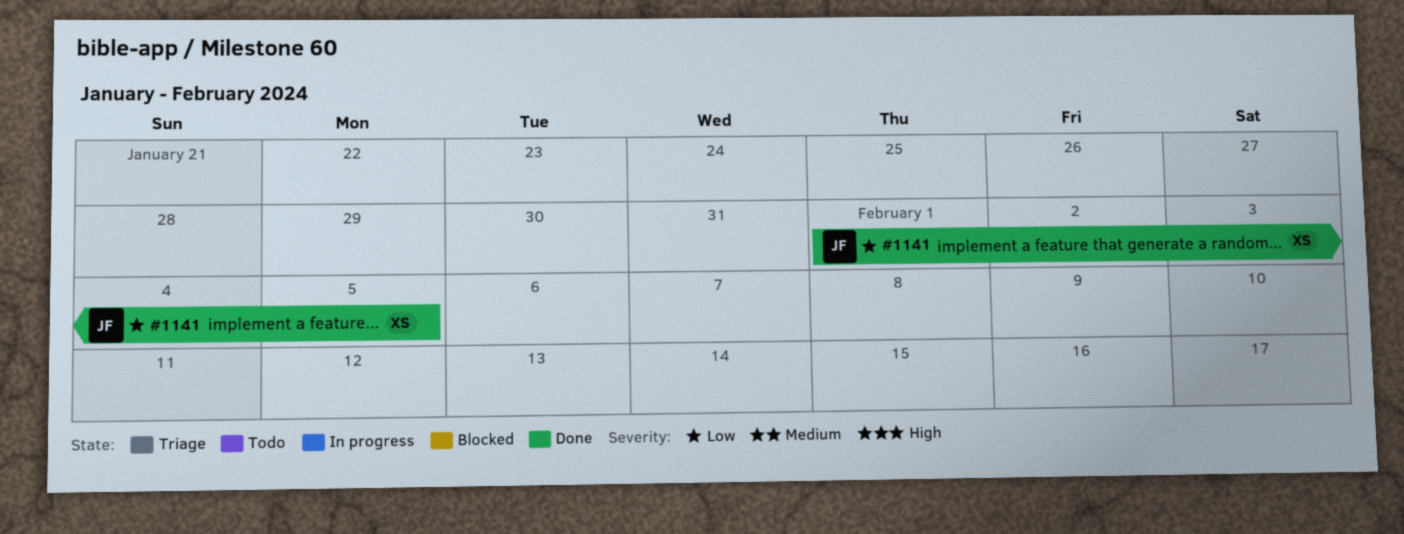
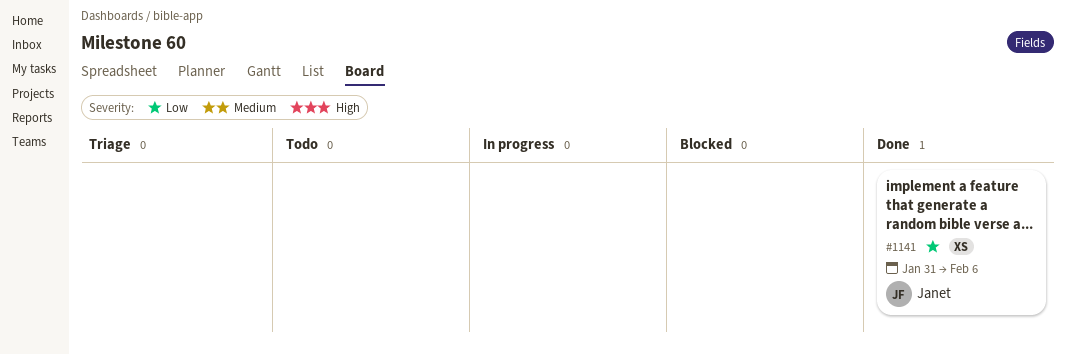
#1141, start: Feb 1 -> Jan 31
#1141, due: Feb 5 -> Feb 6

